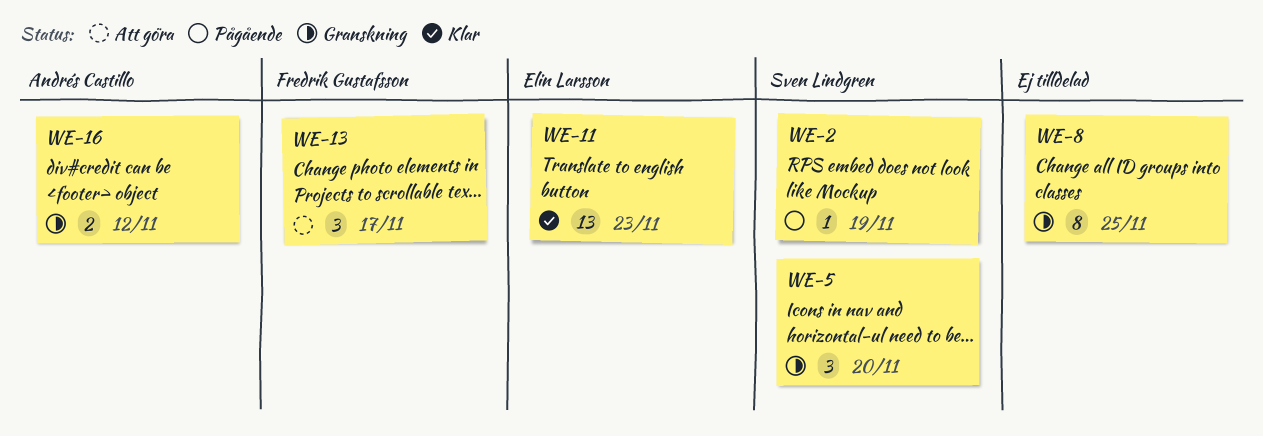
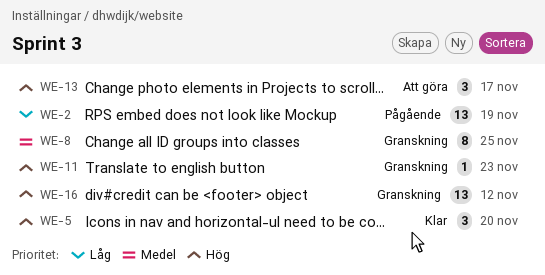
WE-2, estimate: 1 -> 13
WE-5, status: Granskning -> Klar
WE-11, status: Klar -> Granskning
WE-11, estimate: 13 -> 1
WE-16, estimate: 2 -> 13

